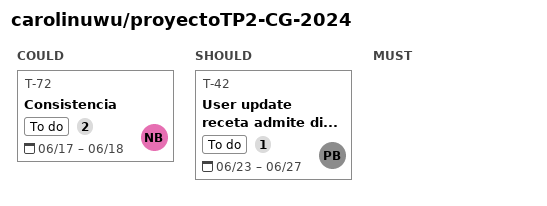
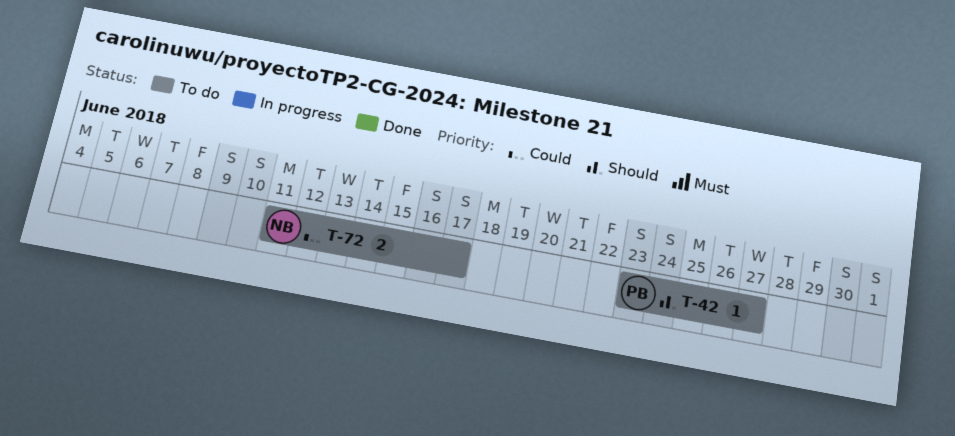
T-72, start: Jun 17 -> Jun 11
T-72, due: Jun 18 -> Jun 17

